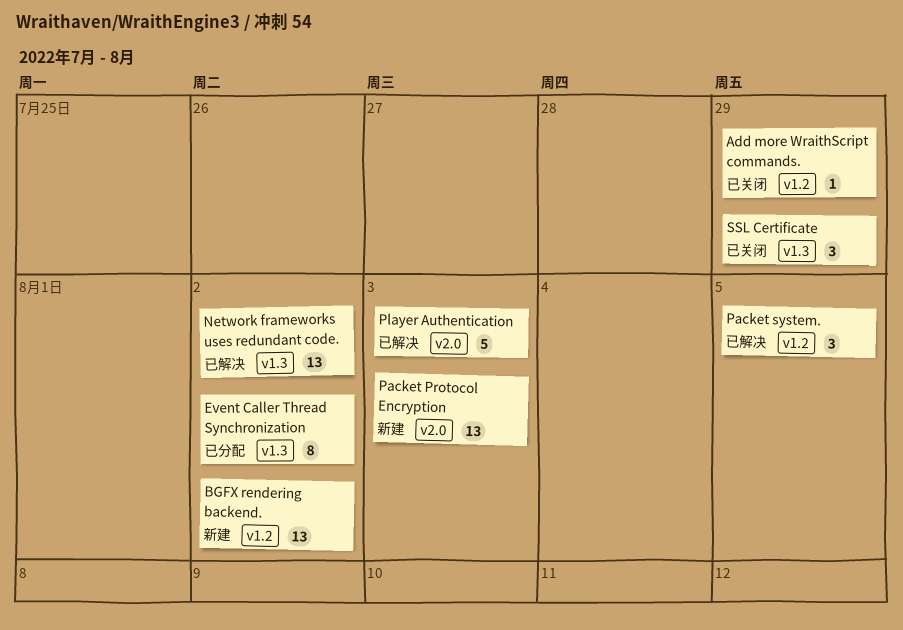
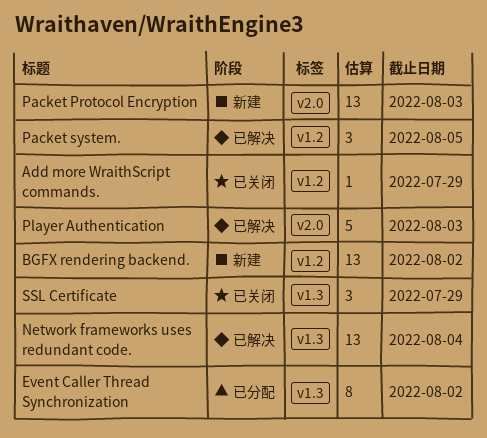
Network frameworks uses redundant code., due: Aug 2 -> Aug 4

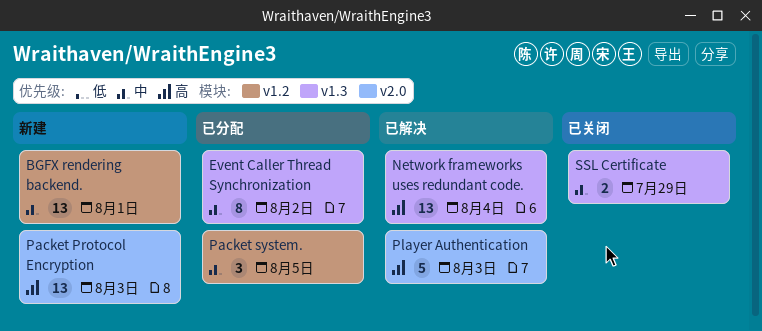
Add more WraithScript commands.: present -> none
BGFX rendering backend., due: Aug 2 -> Aug 1
Packet system., status: 已解决 -> 已分配
SSL Certificate, estimate: 3 -> 2

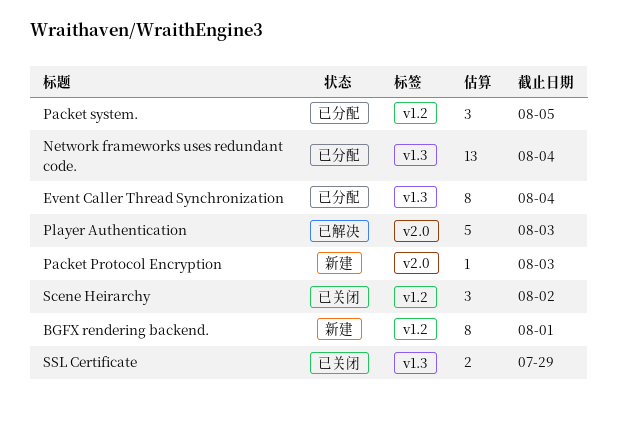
BGFX rendering backend., estimate: 13 -> 8
Event Caller Thread Synchronization, due: Aug 2 -> Aug 4
Network frameworks uses redundant code., status: 已解决 -> 已分配
Packet Protocol Encryption, estimate: 13 -> 1
Scene Heirarchy: none -> present

